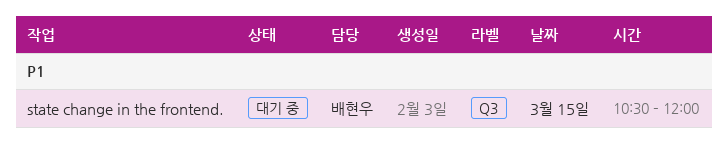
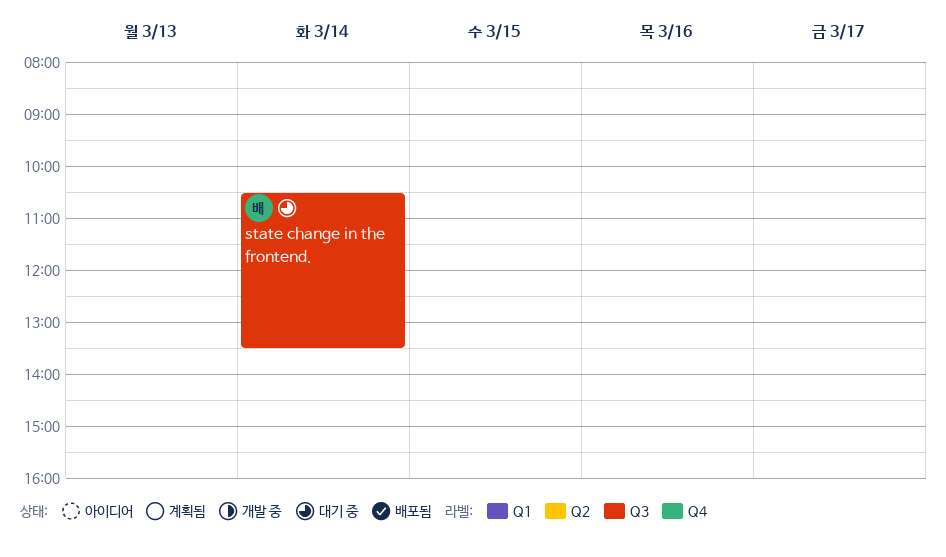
state change in the frontend., day: Mar 15 -> Mar 14
state change in the frontend., ends: 12:00 -> 13:30

